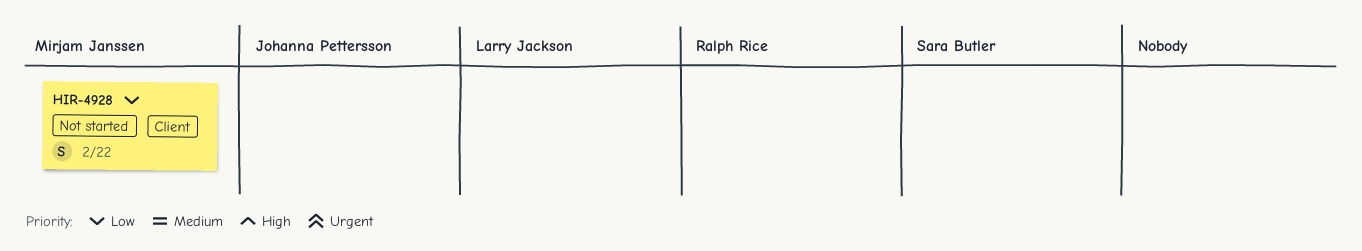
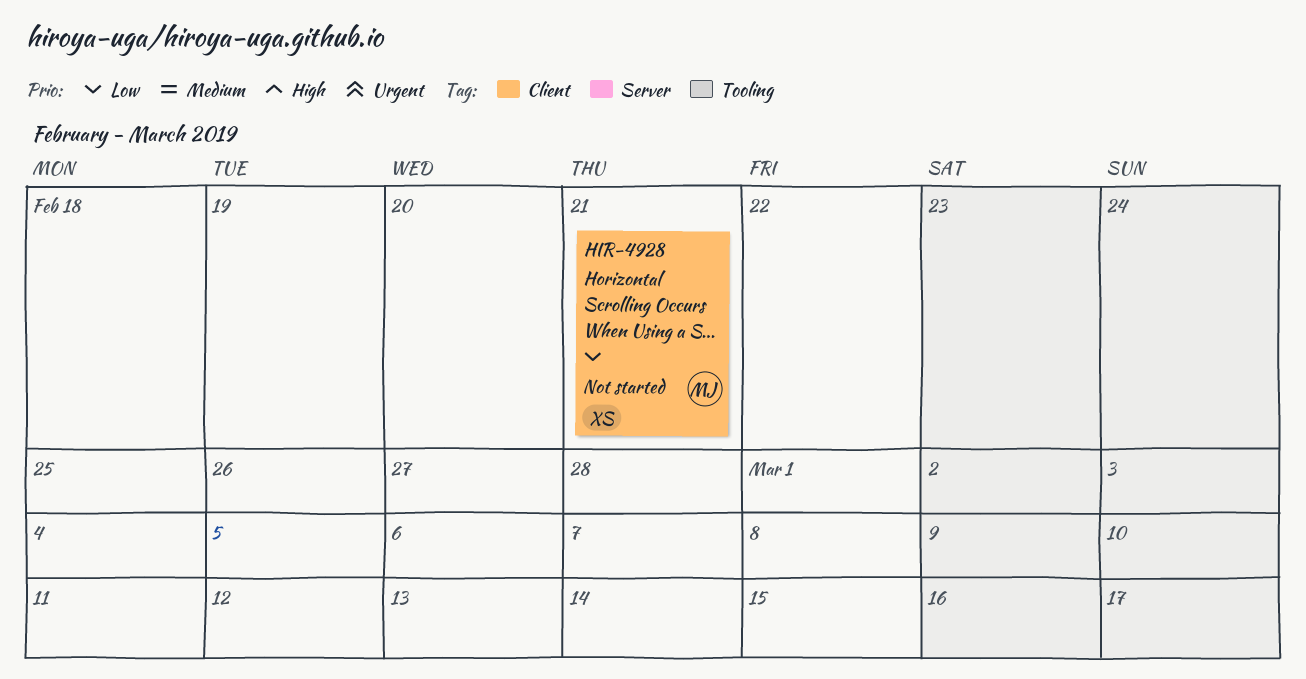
HIR-4928, estimate: S -> XS
HIR-4928, due: Feb 22 -> Feb 21

